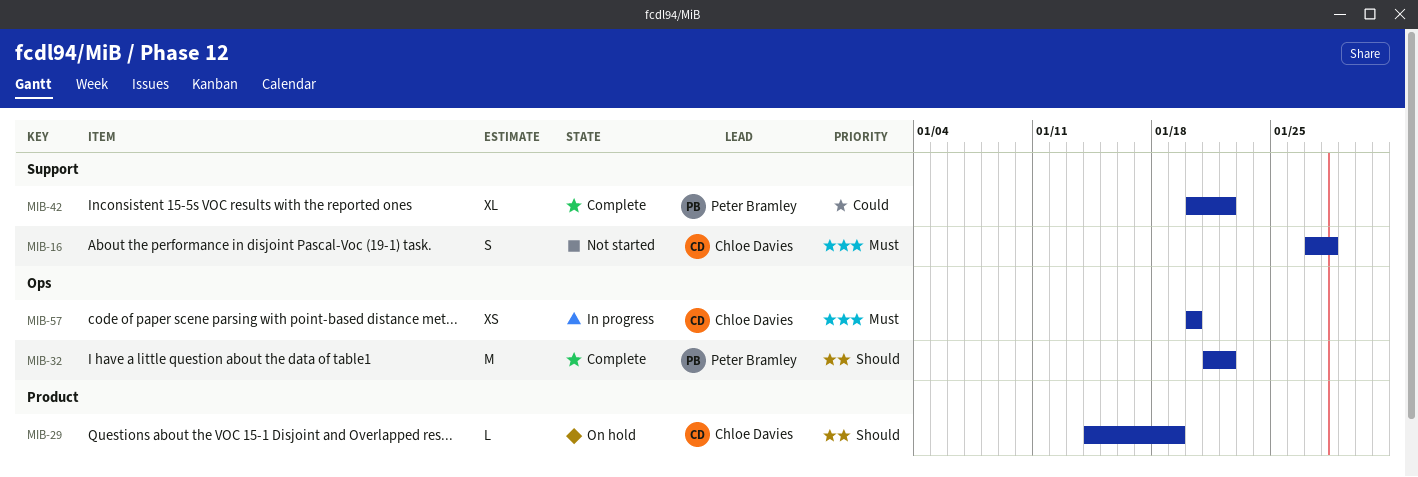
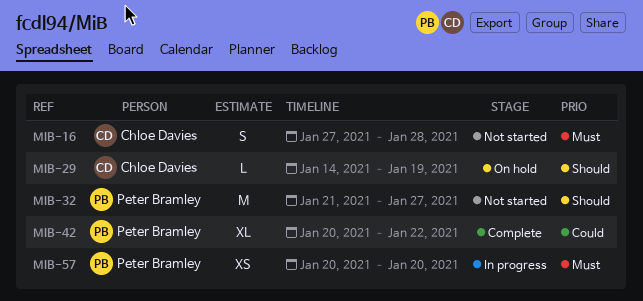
MIB-32, status: Complete -> Not started
MIB-32, due: Jan 22 -> Jan 27
MIB-57, owner: Chloe Davies -> Peter Bramley

